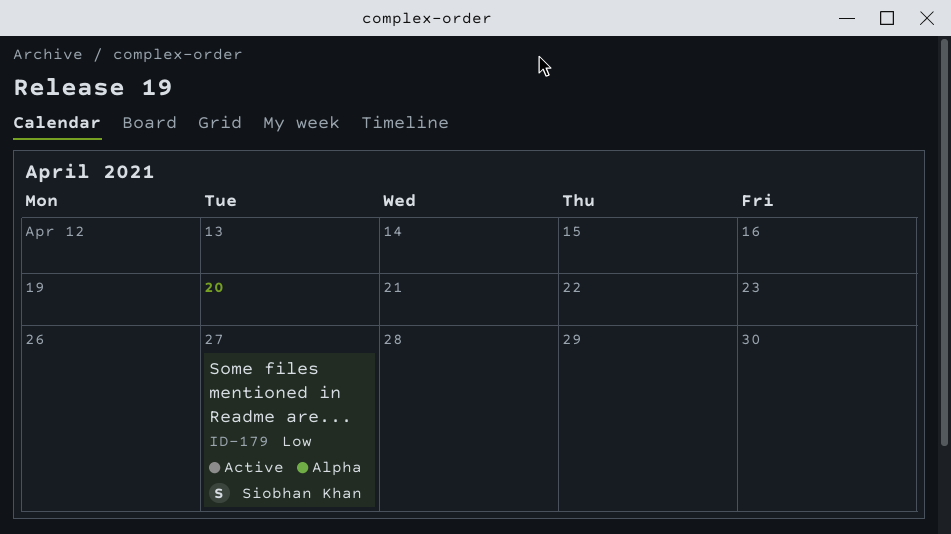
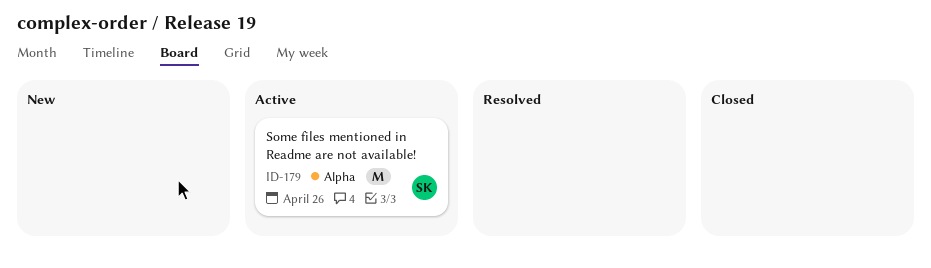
ID-179, estimate: S -> M
ID-179, due: Apr 27 -> Apr 26

